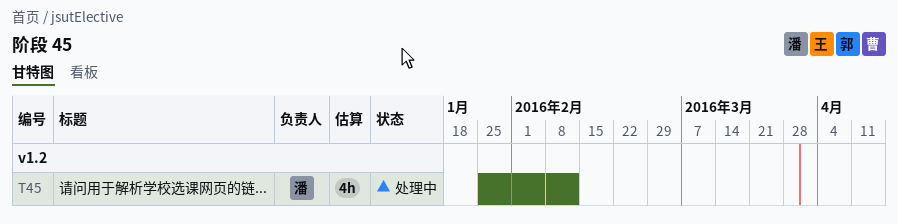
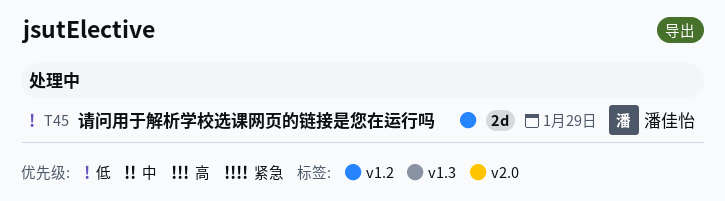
T45, estimate: 4h -> 2d
T45, due: Feb 12 -> Jan 29

